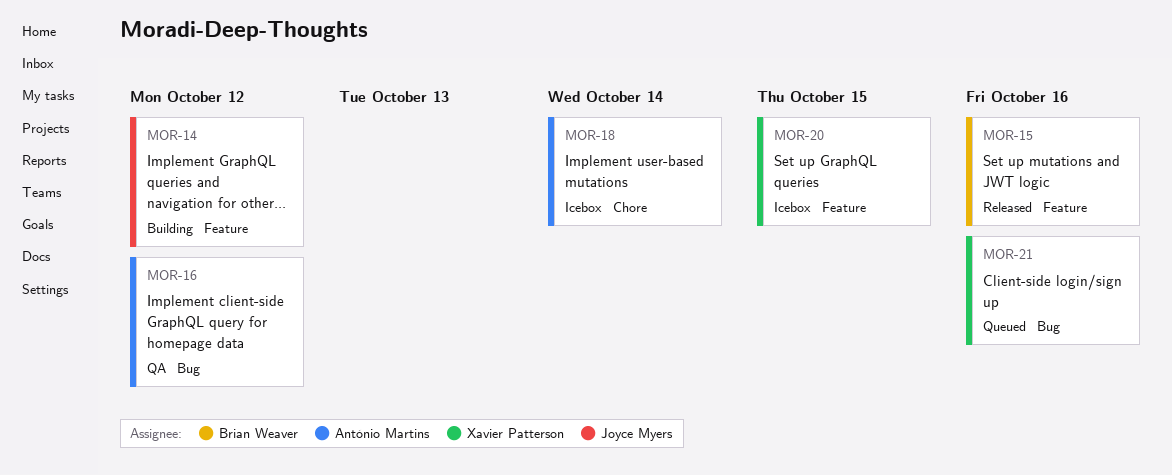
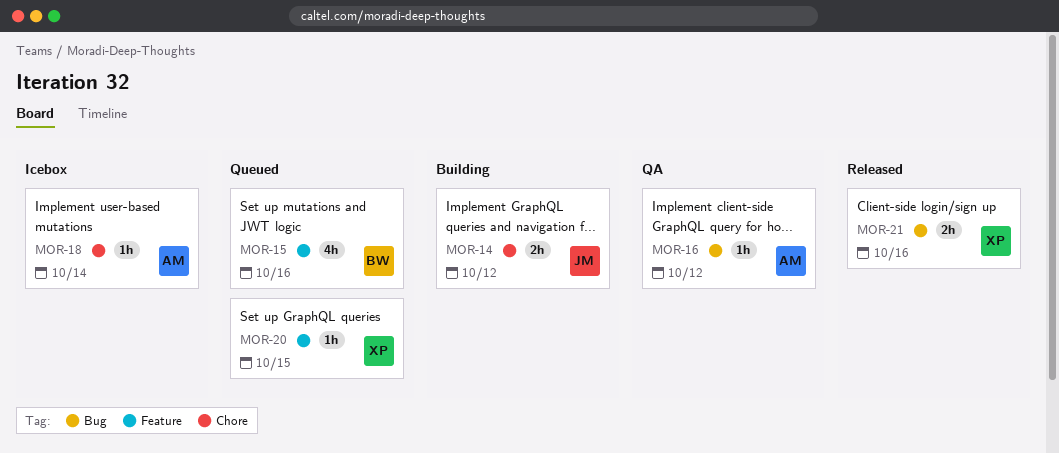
MOR-14, label: Feature -> Chore
MOR-15, status: Released -> Queued
MOR-20, status: Icebox -> Queued
MOR-21, status: Queued -> Released

